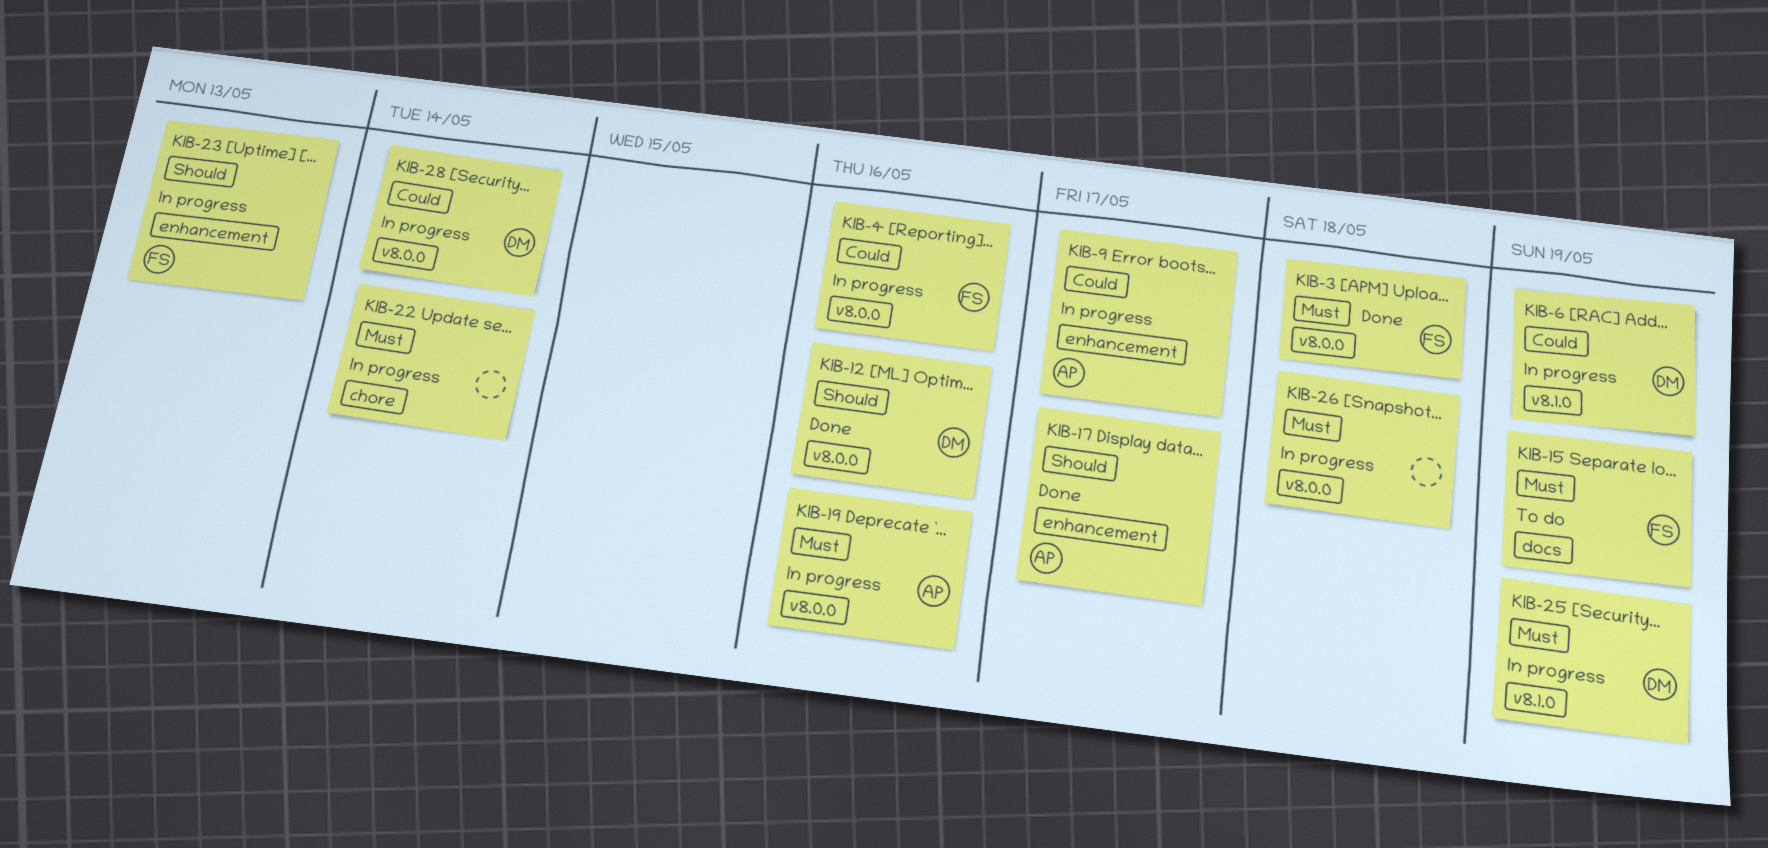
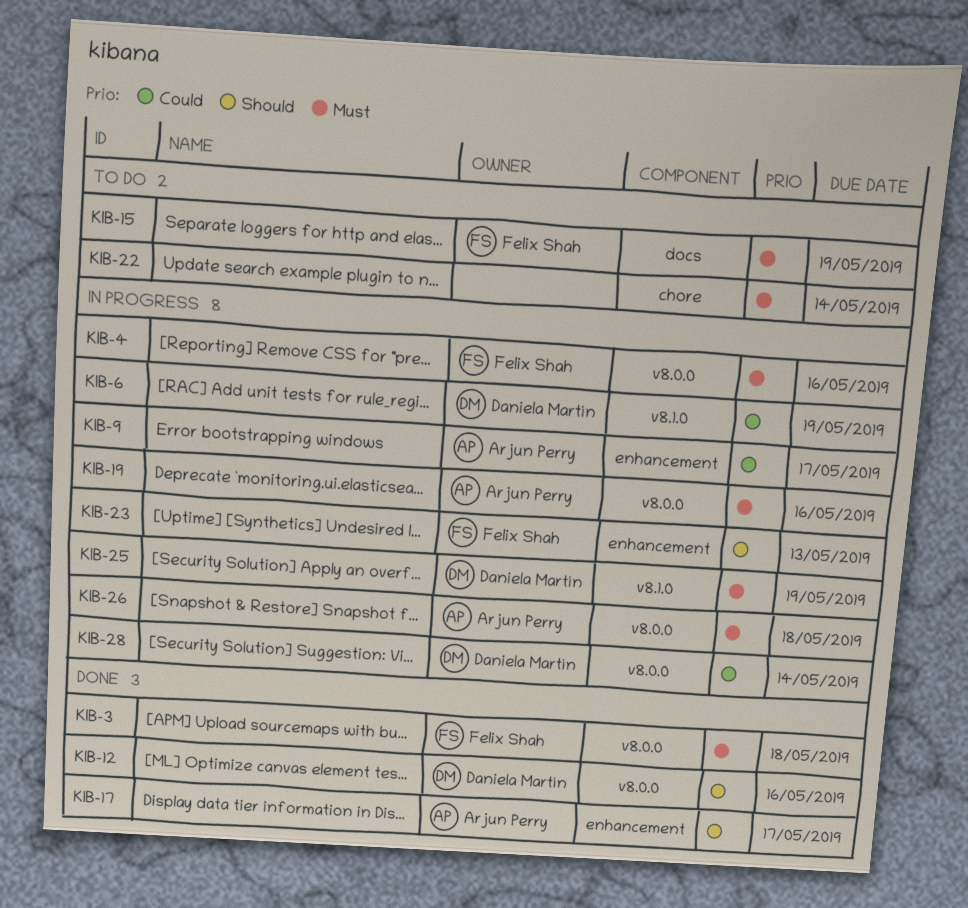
KIB-4, priority: Could -> Must
KIB-22, status: In progress -> To do
KIB-26, owner: none -> Arjun Perry

